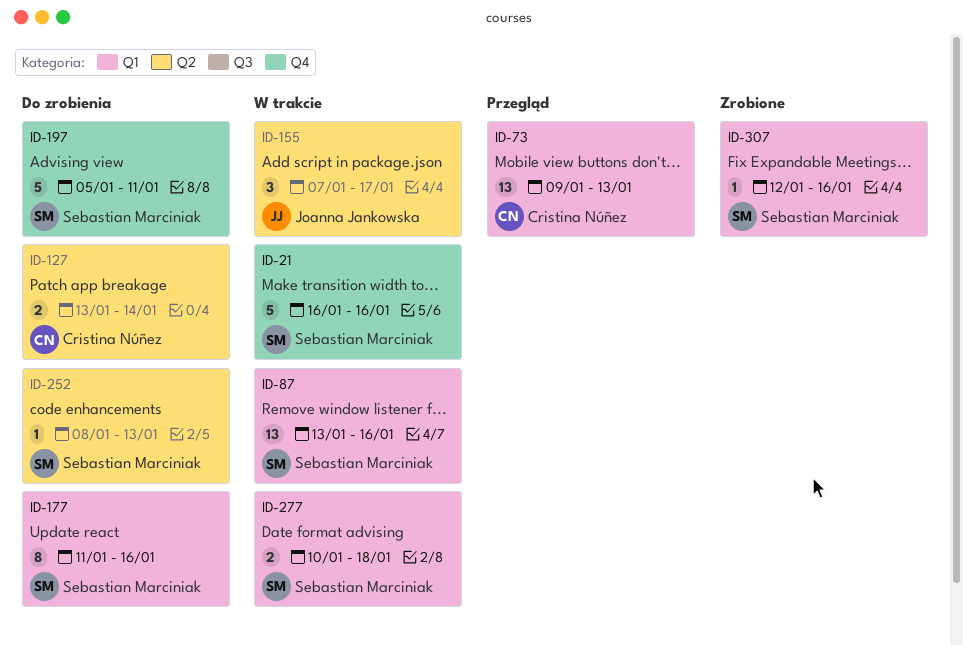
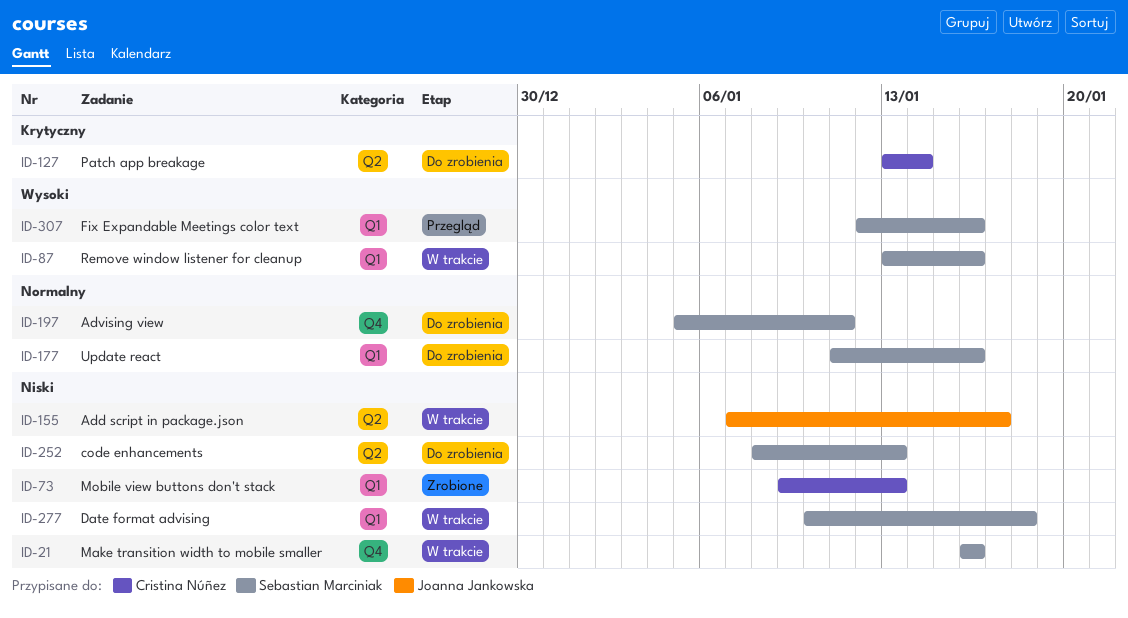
ID-73, status: Przegląd -> Zrobione
ID-307, status: Zrobione -> Przegląd

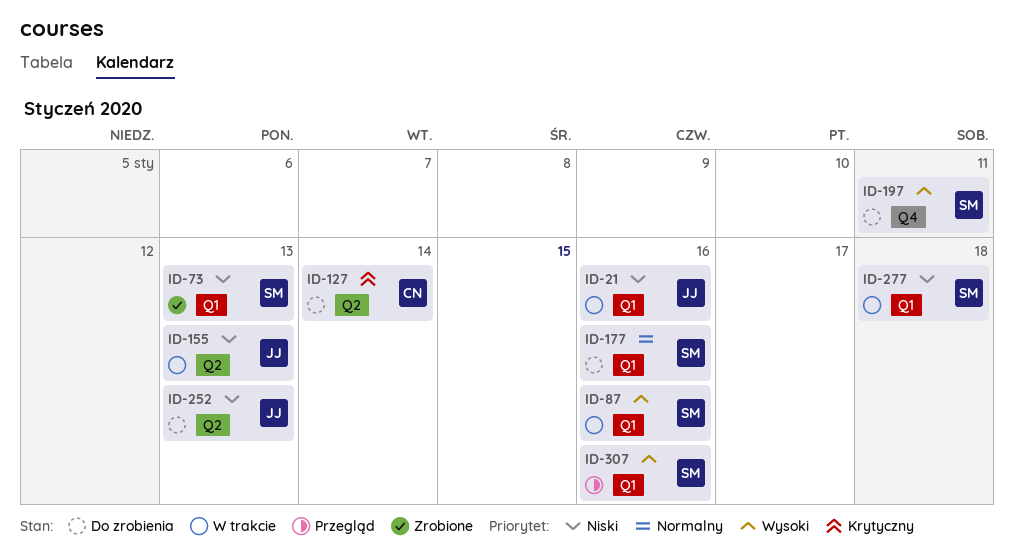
ID-21, owner: Sebastian Marciniak -> Joanna Jankowska
ID-21, label: Q4 -> Q1
ID-73, owner: Cristina Núñez -> Sebastian Marciniak
ID-155, due: Jan 17 -> Jan 13
ID-197, priority: Normalny -> Wysoki
ID-252, owner: Sebastian Marciniak -> Joanna Jankowska

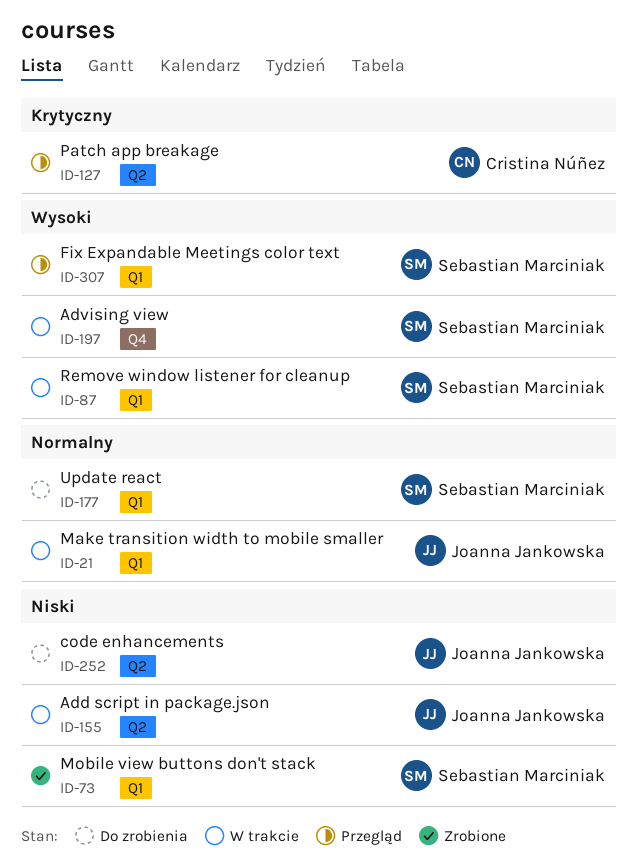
ID-21, priority: Niski -> Normalny
ID-127, status: Do zrobienia -> Przegląd
ID-197, status: Do zrobienia -> W trakcie
ID-277: present -> none

